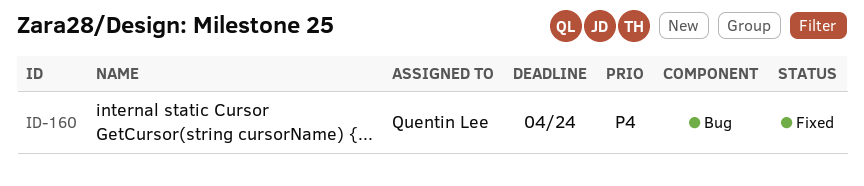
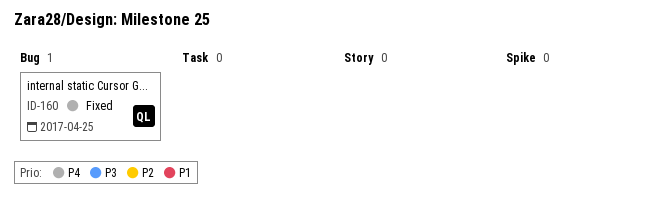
ID-160, due: Apr 24 -> Apr 25

